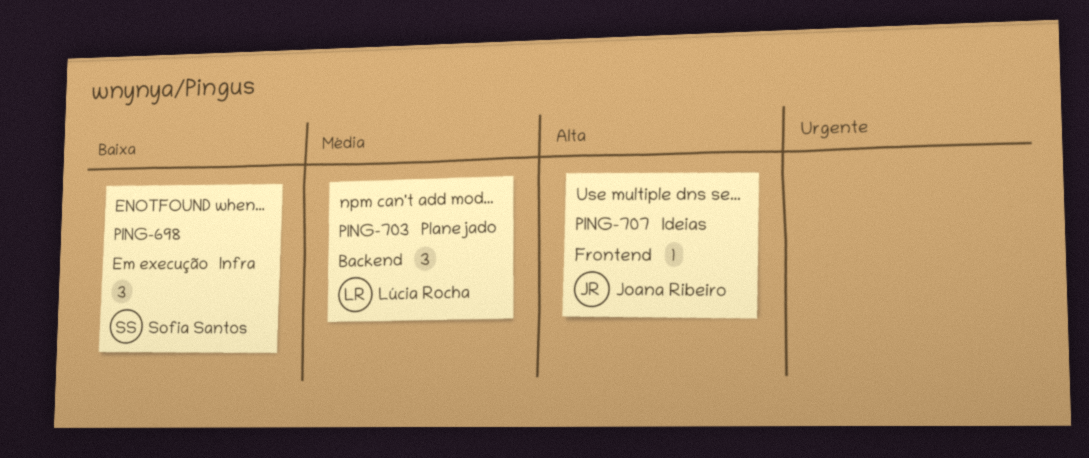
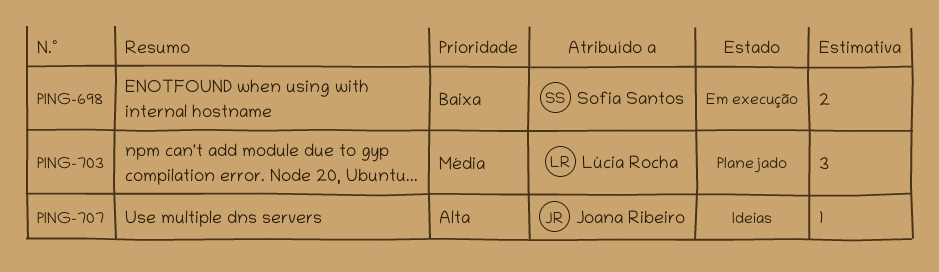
PING-698, estimate: 3 -> 2

